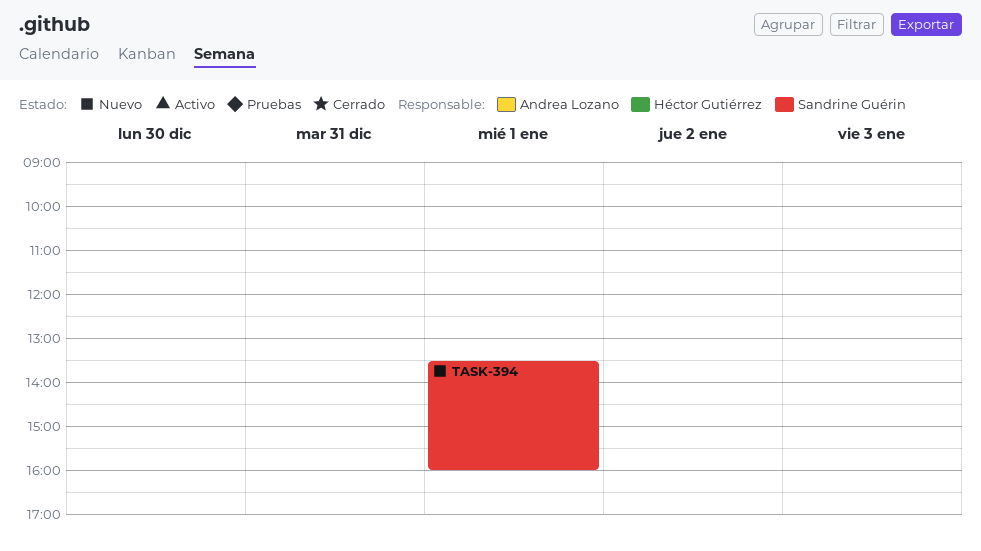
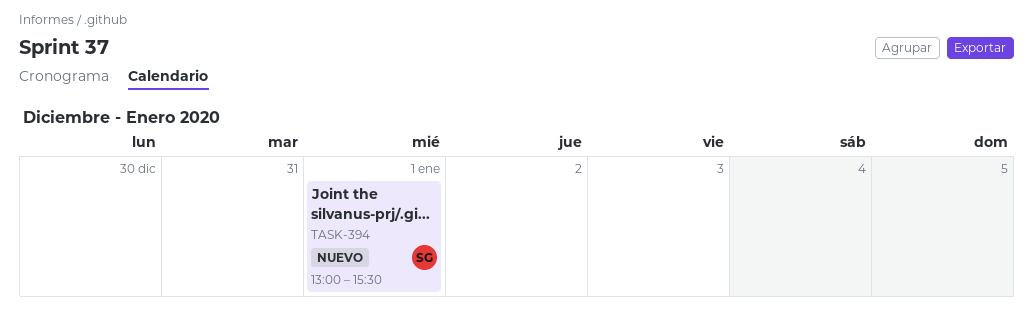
TASK-394, begins: 13:30 -> 13:00
TASK-394, ends: 16:00 -> 15:30

